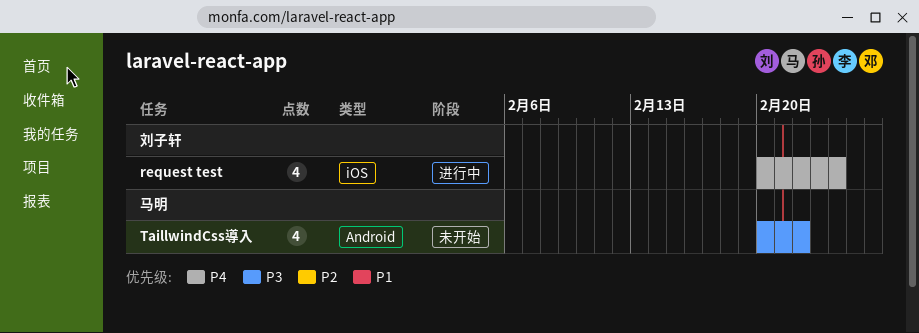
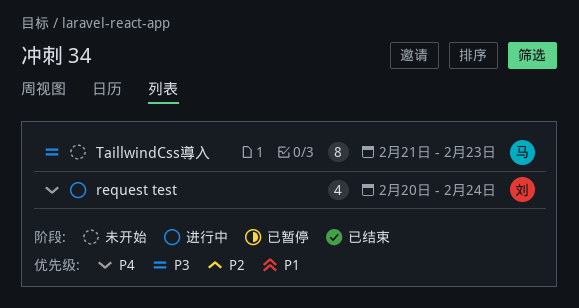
TaillwindCss導入, estimate: 4 -> 8
TaillwindCss導入, start: Feb 20 -> Feb 21
TaillwindCss導入, due: Feb 22 -> Feb 23

